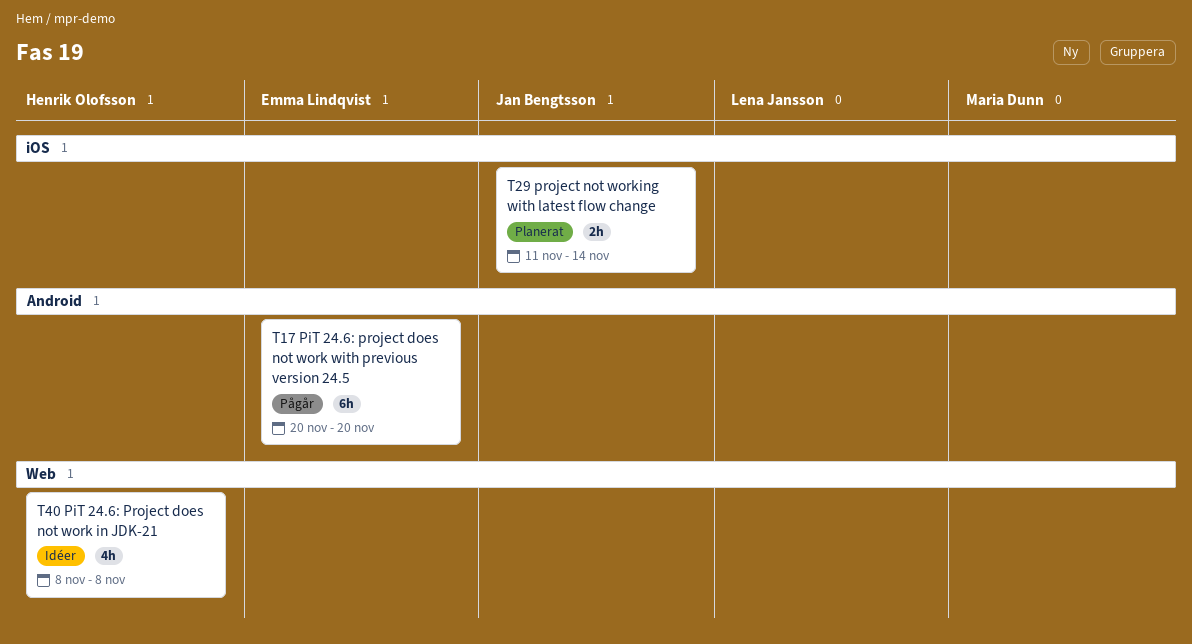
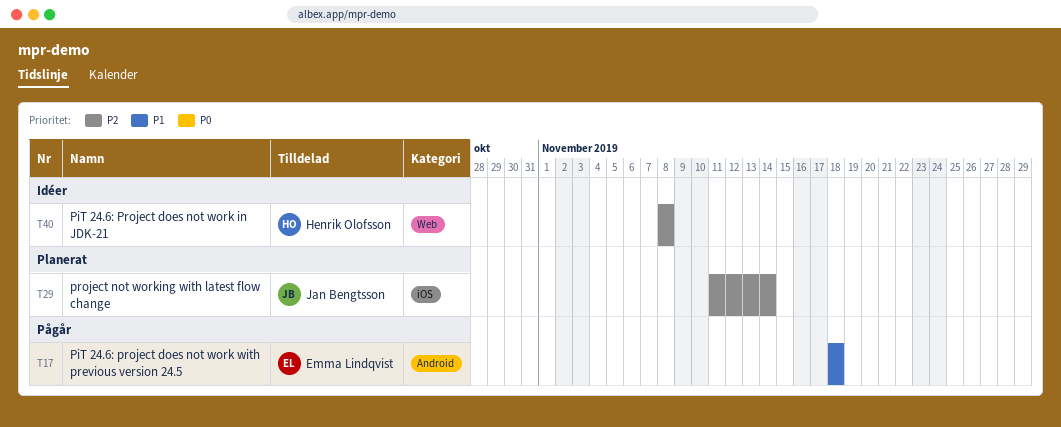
T17, start: Nov 20 -> Nov 18
T17, due: Nov 20 -> Nov 18

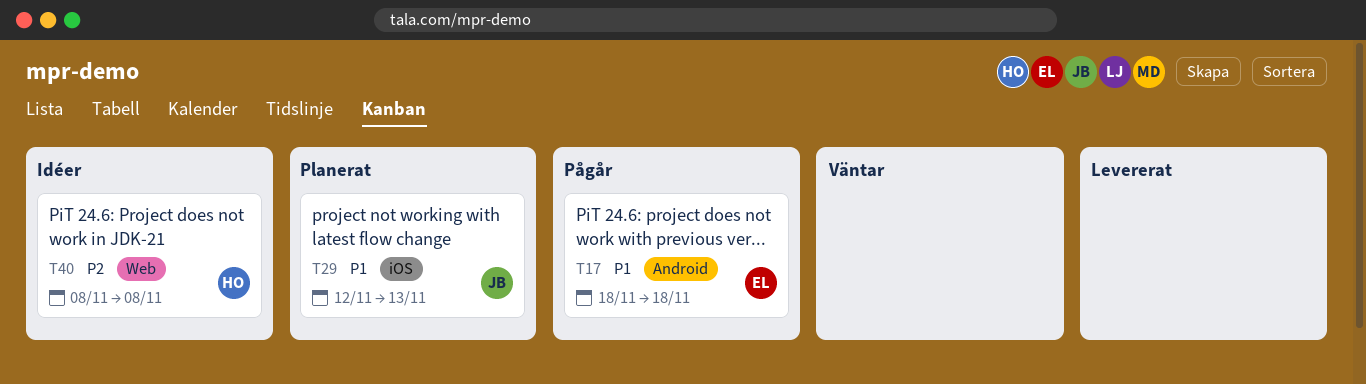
T29, priority: P2 -> P1
T29, start: Nov 11 -> Nov 12
T29, due: Nov 14 -> Nov 13

